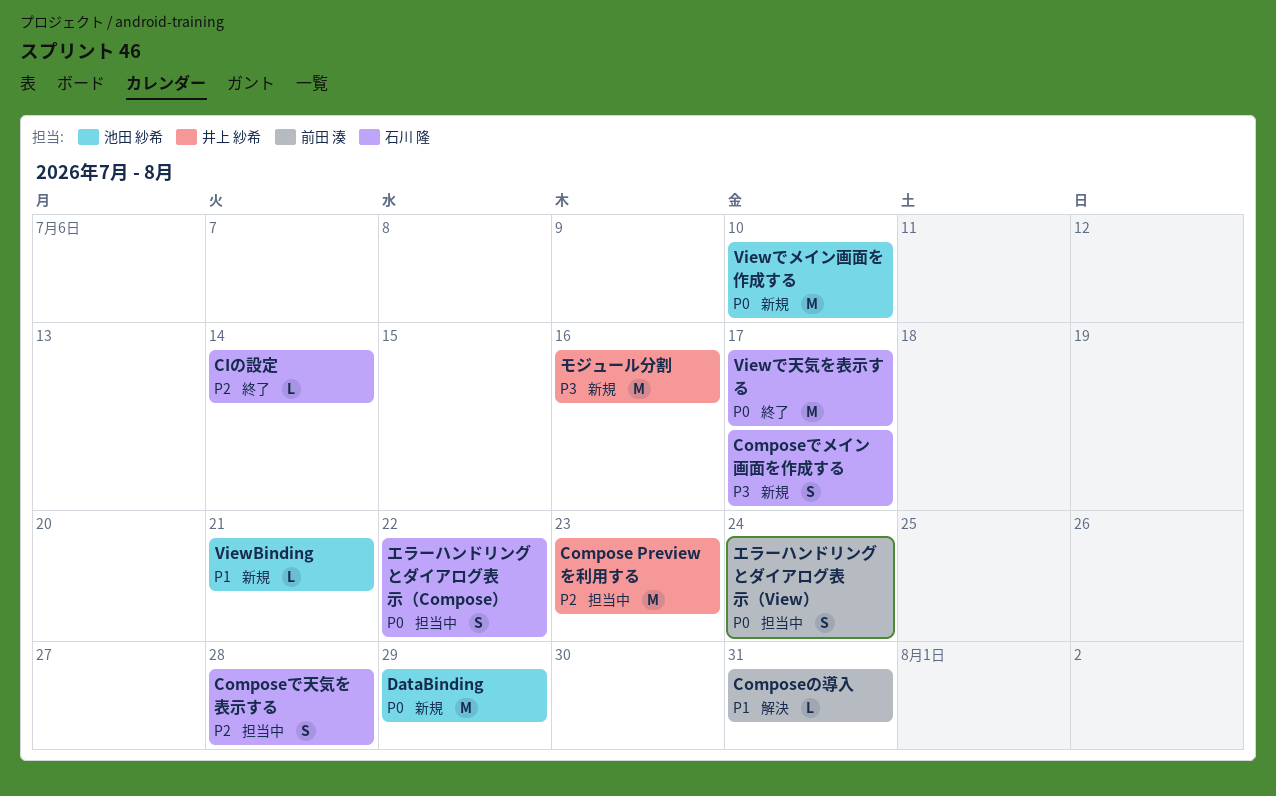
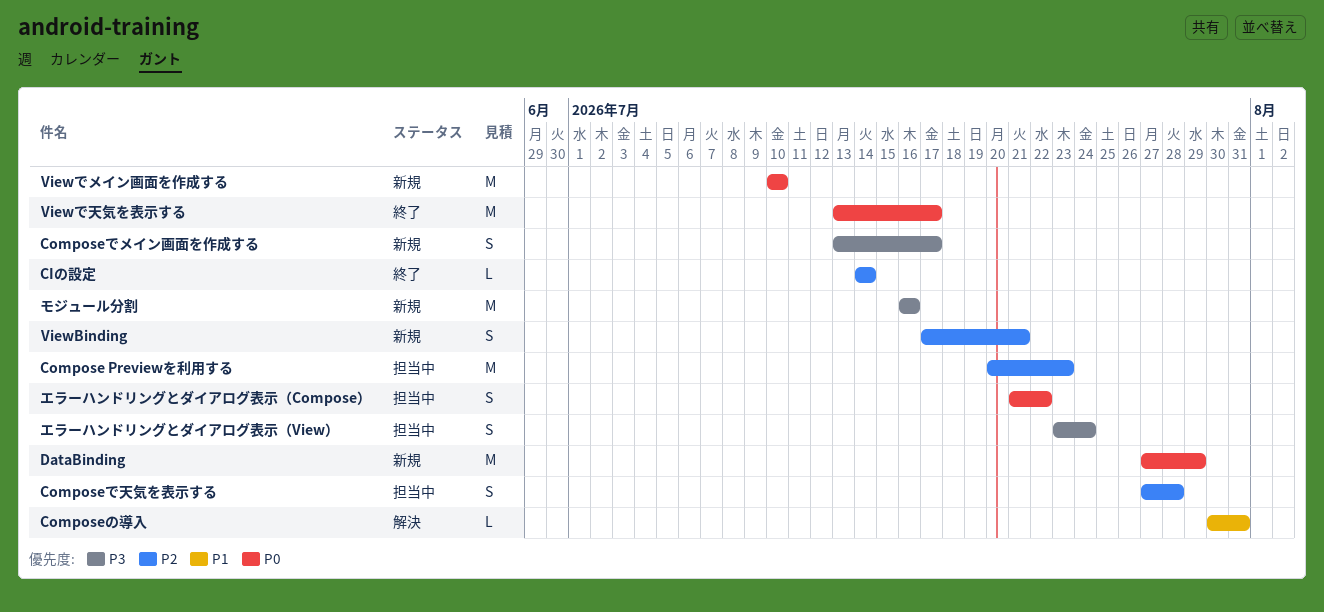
ViewBinding, priority: P1 -> P2
ViewBinding, estimate: L -> S
エラーハンドリングとダイアログ表示（View）, priority: P0 -> P3

